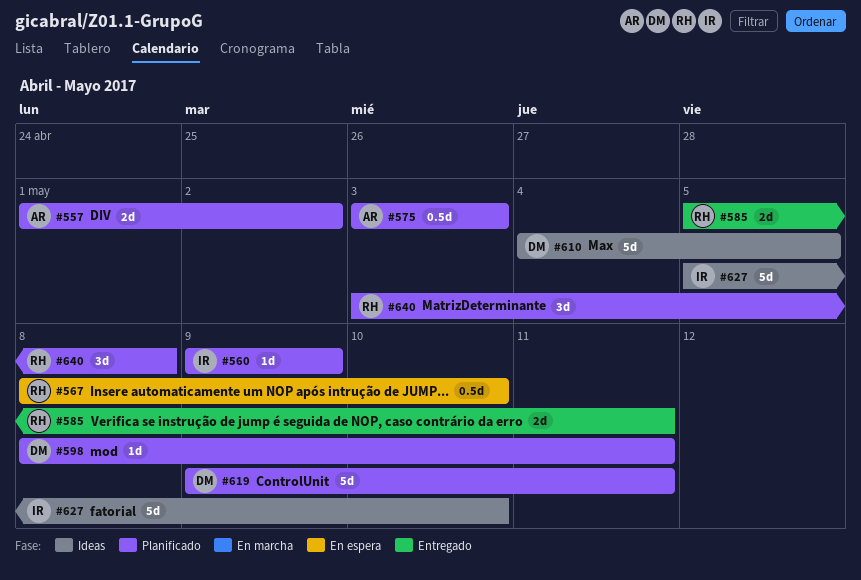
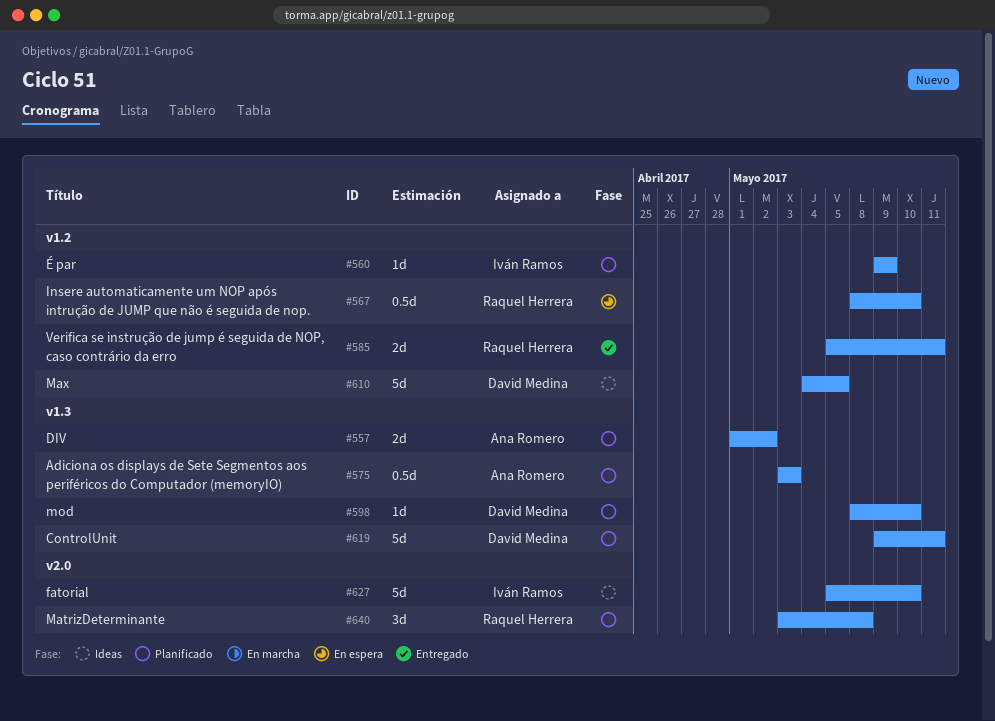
#598, due: May 11 -> May 10

